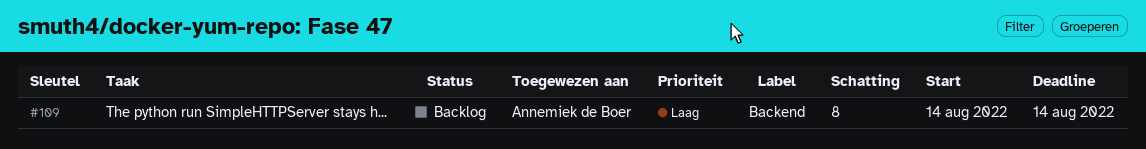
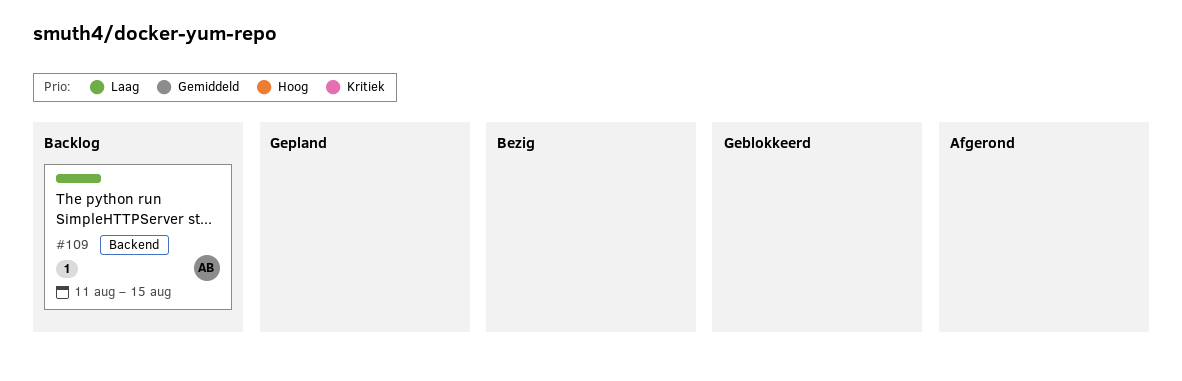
#109, estimate: 8 -> 1
#109, start: Aug 14 -> Aug 11
#109, due: Aug 14 -> Aug 15

